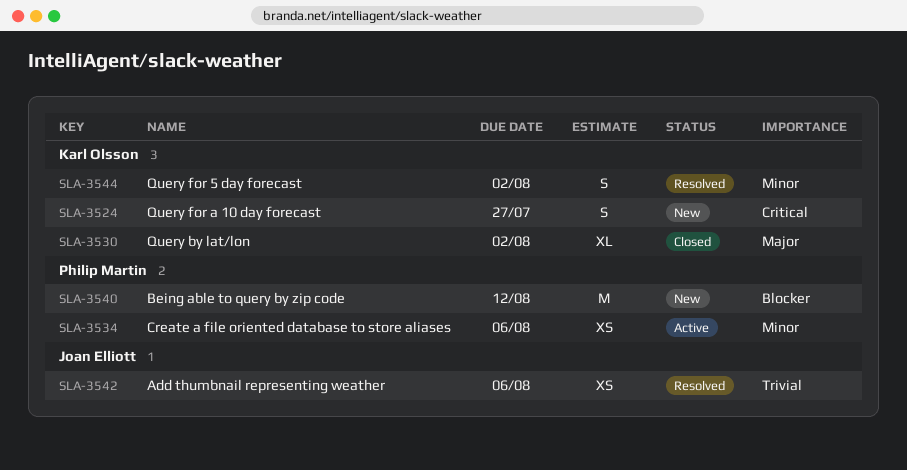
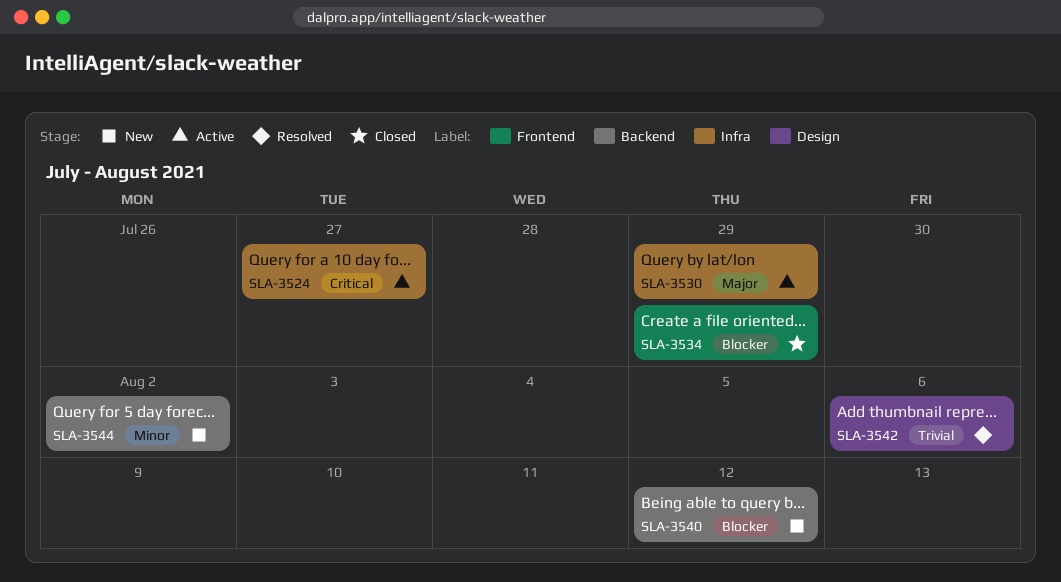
SLA-3524, status: New -> Active
SLA-3530, status: Closed -> Active
SLA-3530, due: Aug 2 -> Jul 29
SLA-3534, status: Active -> Closed
SLA-3534, priority: Minor -> Blocker
SLA-3534, due: Aug 6 -> Jul 29
SLA-3544, status: Resolved -> New

